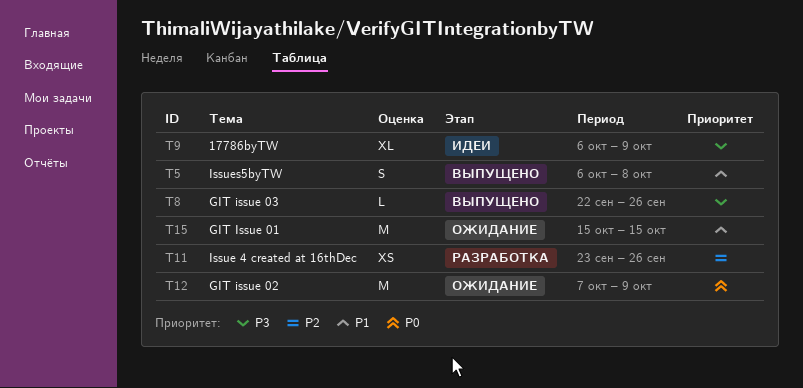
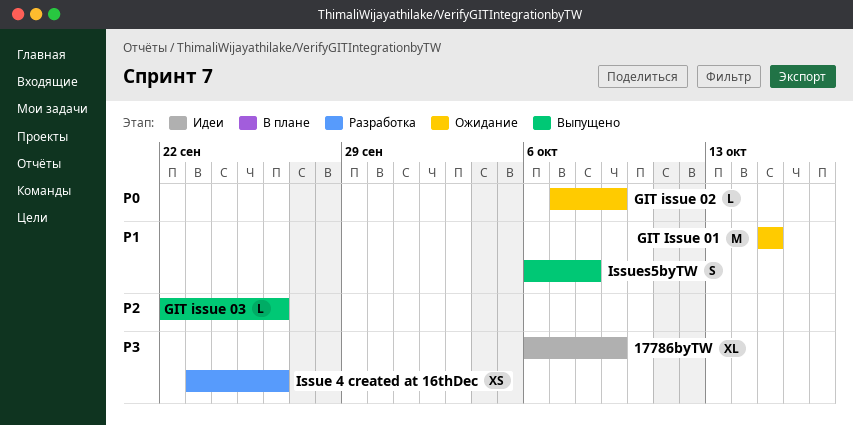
GIT issue 02, estimate: M -> L
GIT issue 03, priority: P3 -> P2
Issue 4 created at 16thDec, priority: P2 -> P3

